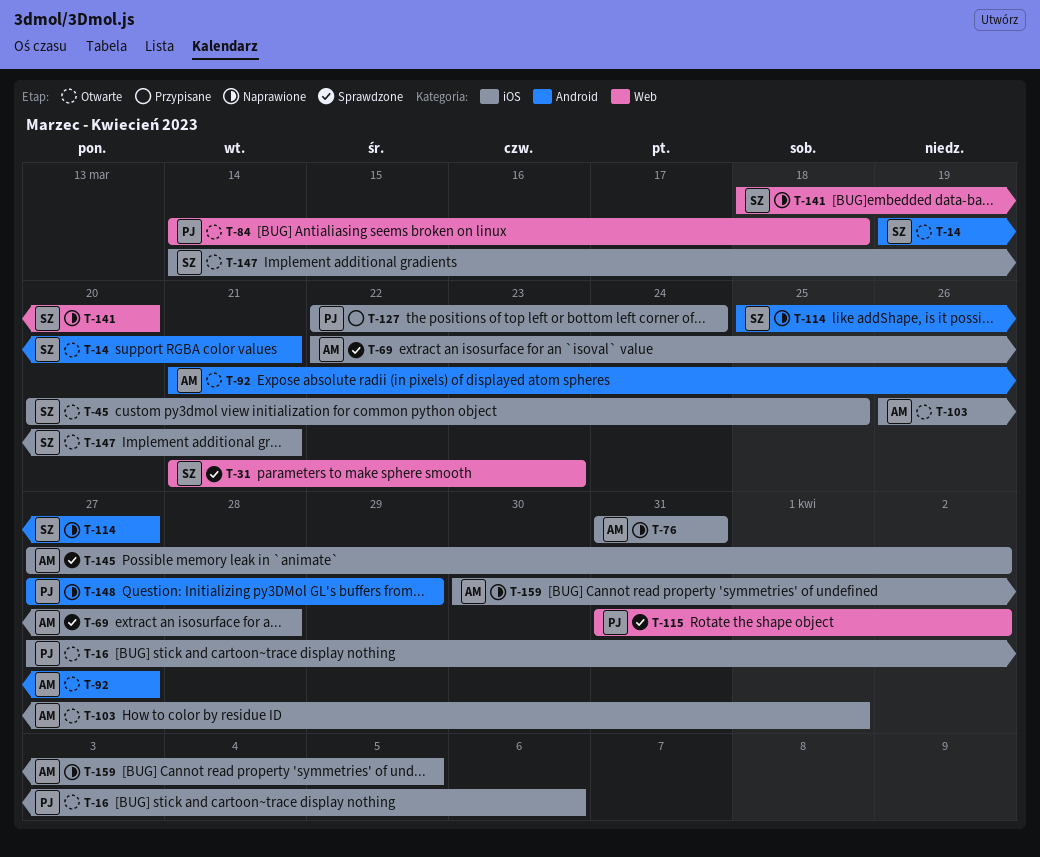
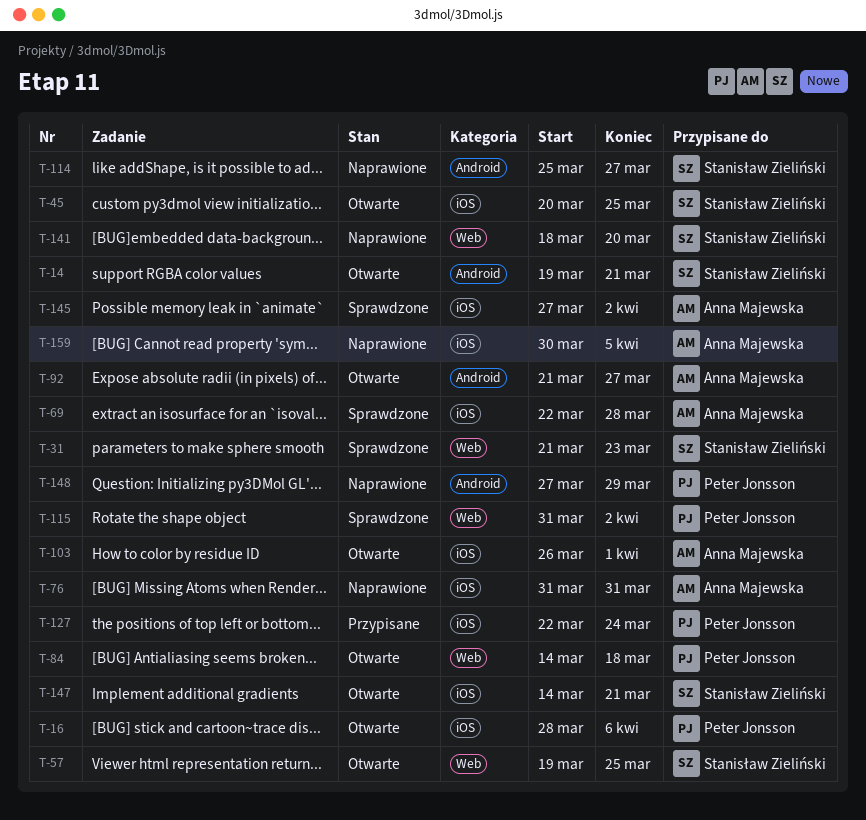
T-16, start: Mar 27 -> Mar 28
T-57: none -> present

